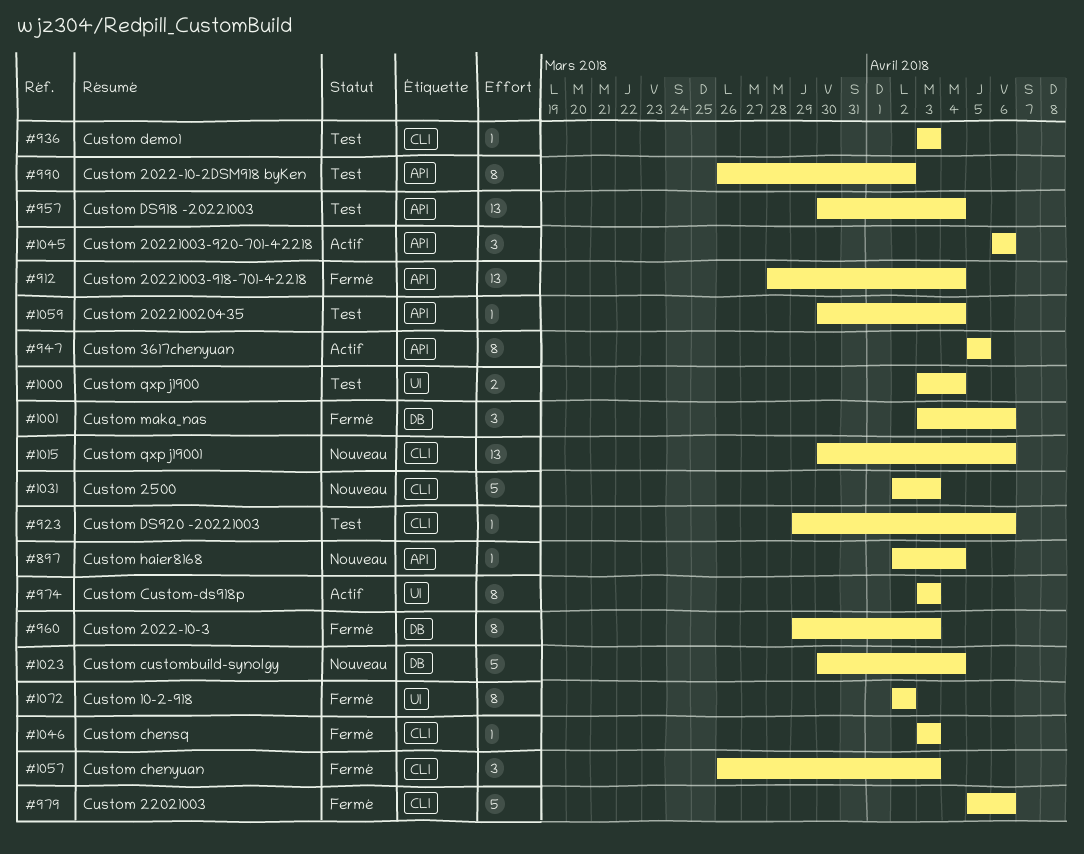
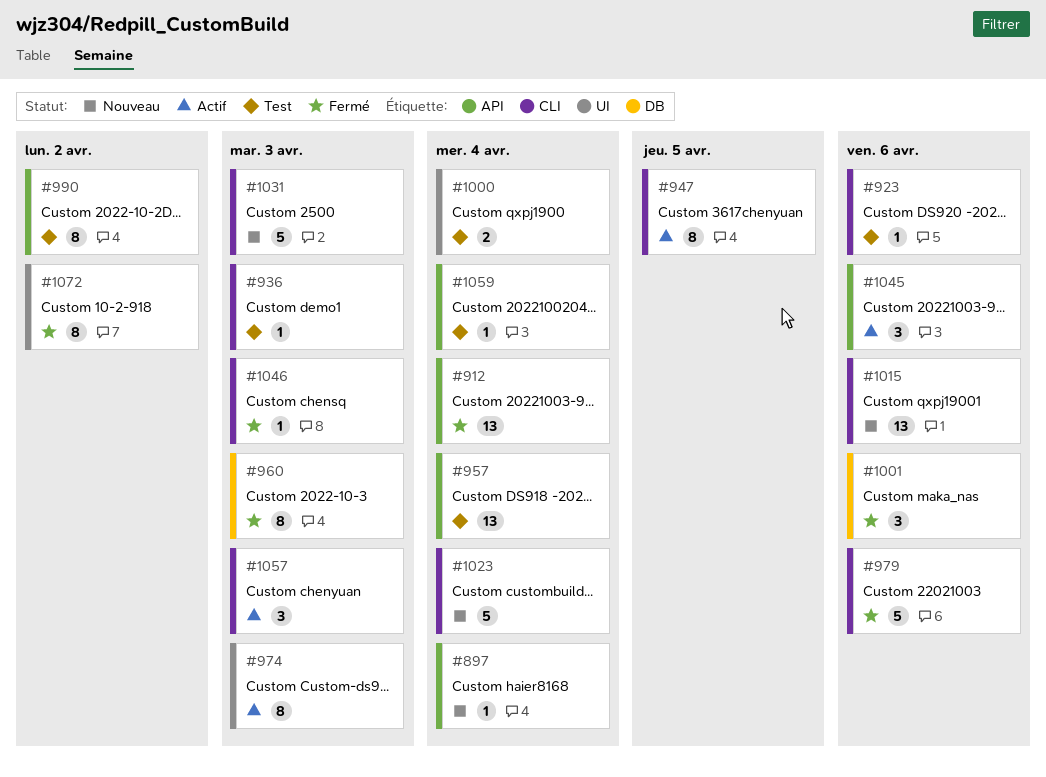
#947, label: API -> CLI
#1023, label: DB -> CLI
#1057, status: Fermé -> Actif

